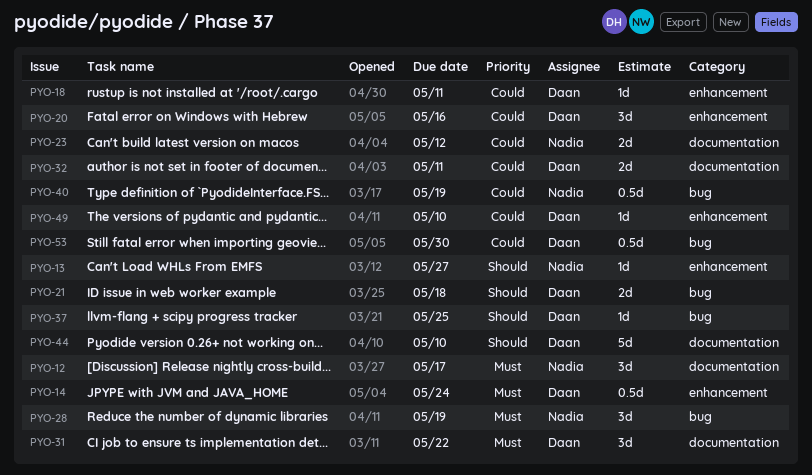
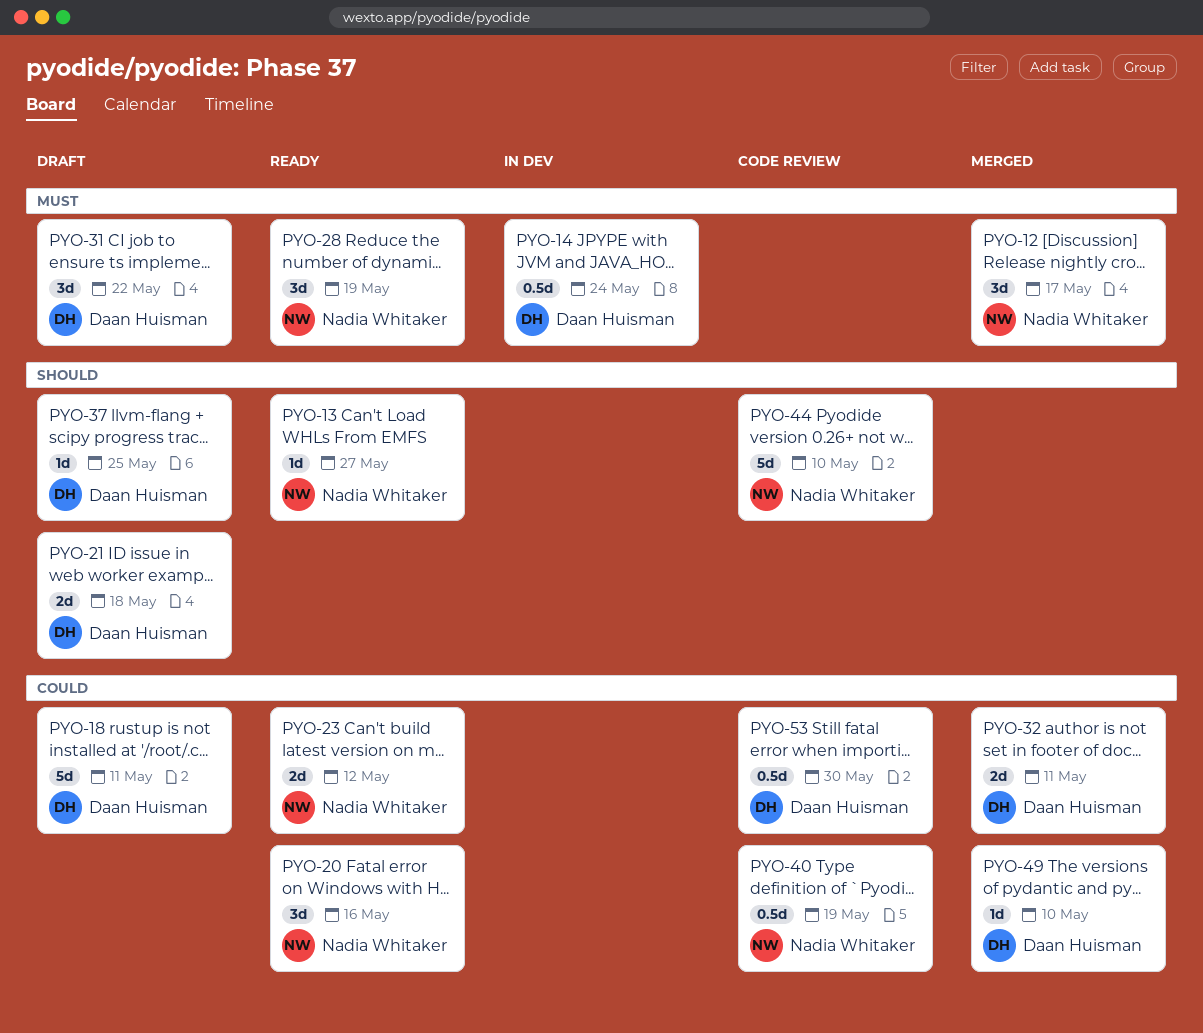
PYO-18, estimate: 1d -> 5d
PYO-20, owner: Daan Huisman -> Nadia Whitaker
PYO-44, owner: Daan Huisman -> Nadia Whitaker

